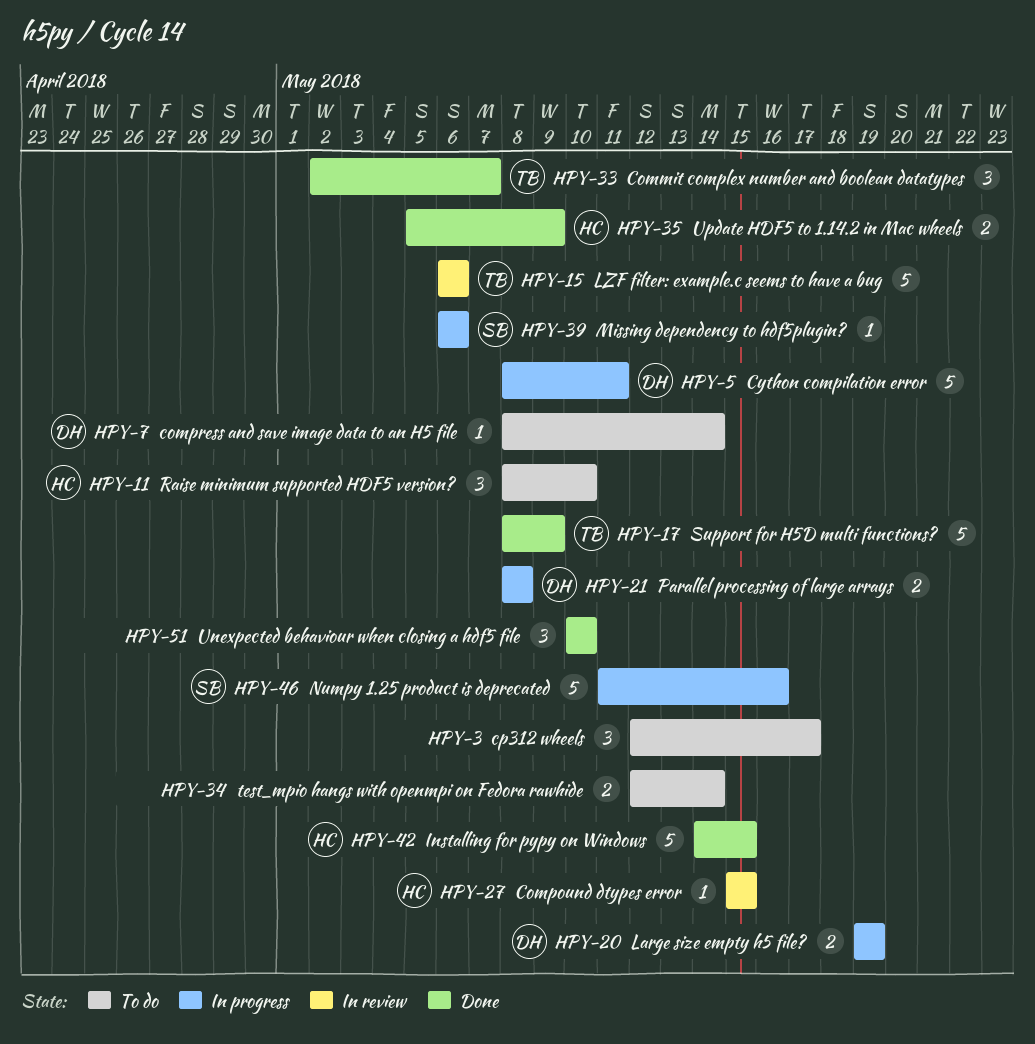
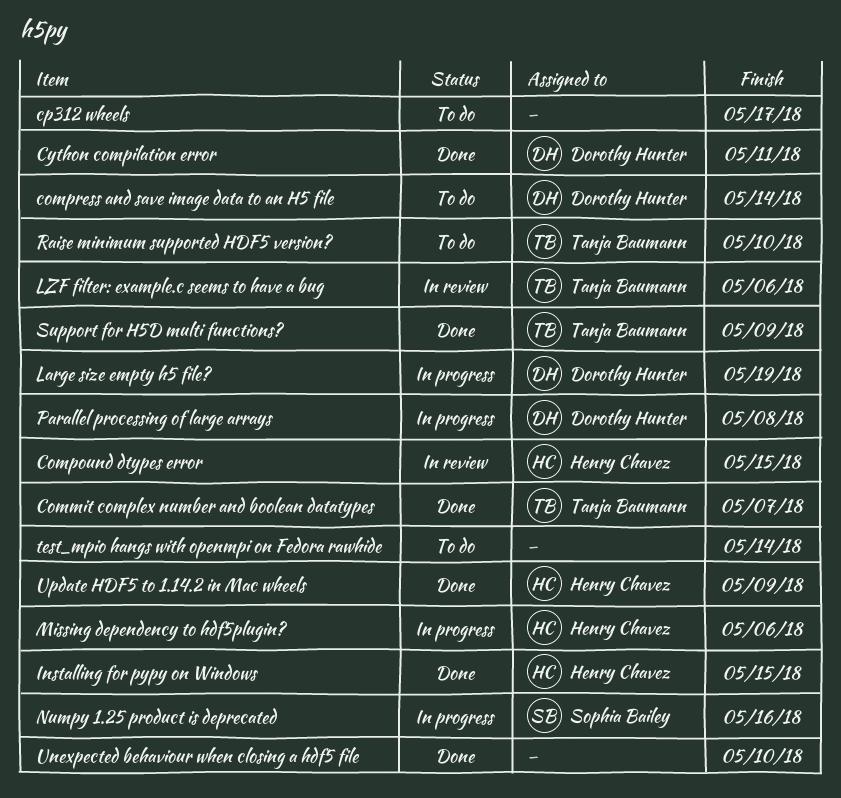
Cython compilation error, status: In progress -> Done
Missing dependency to hdf5plugin?, owner: Sophia Bailey -> Henry Chavez
Raise minimum supported HDF5 version?, owner: Henry Chavez -> Tanja Baumann

